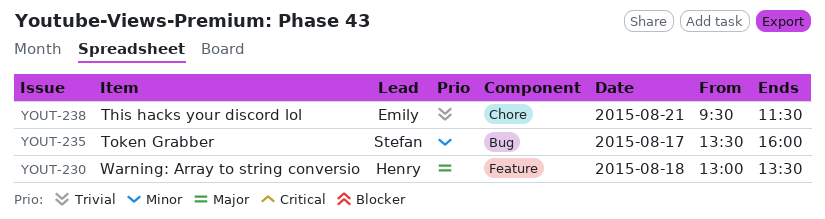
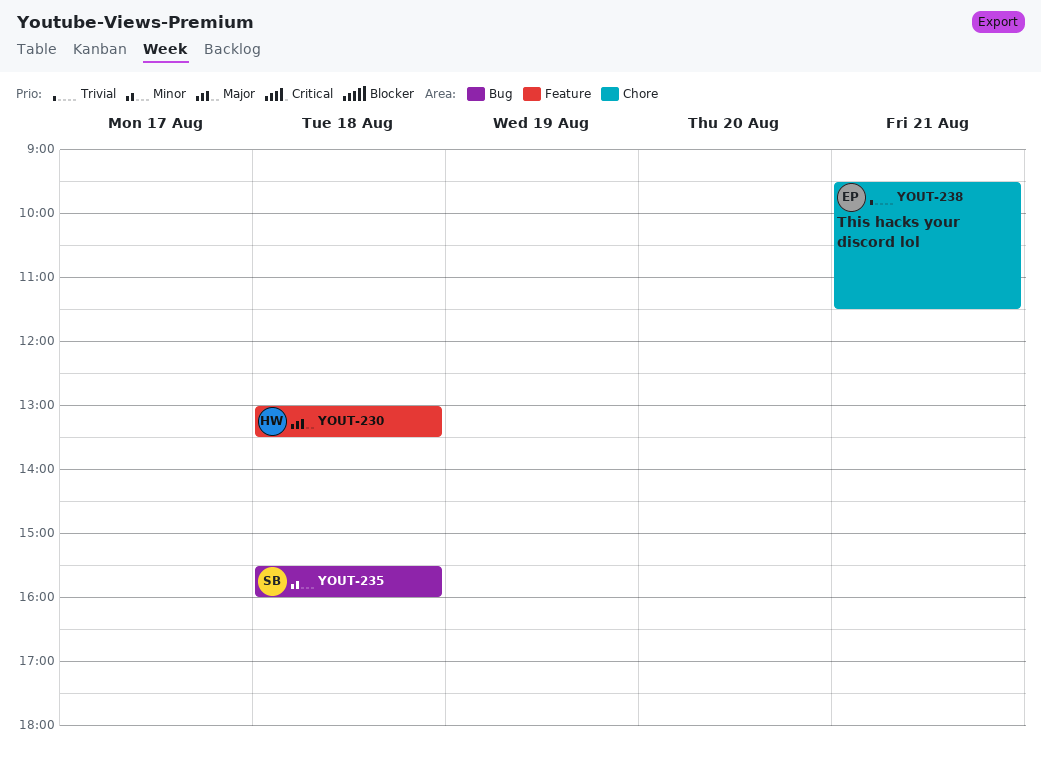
YOUT-235, day: Aug 17 -> Aug 18
YOUT-235, begins: 13:30 -> 15:30

